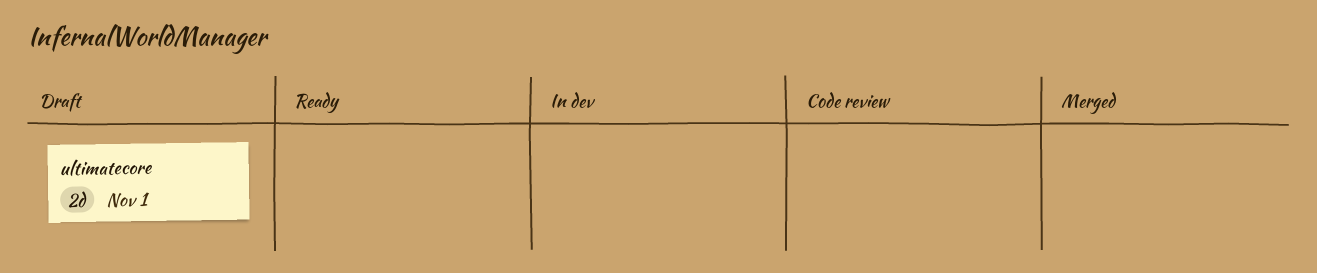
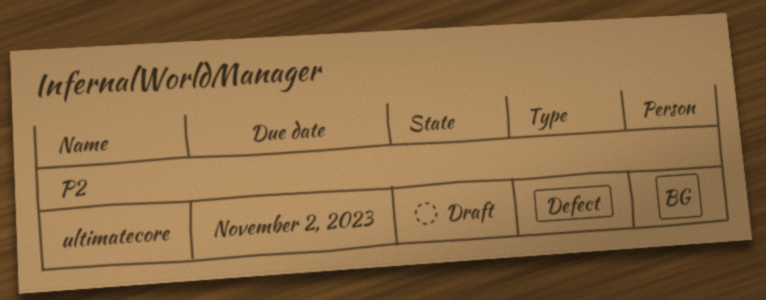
ultimatecore, due: Nov 1 -> Nov 2

